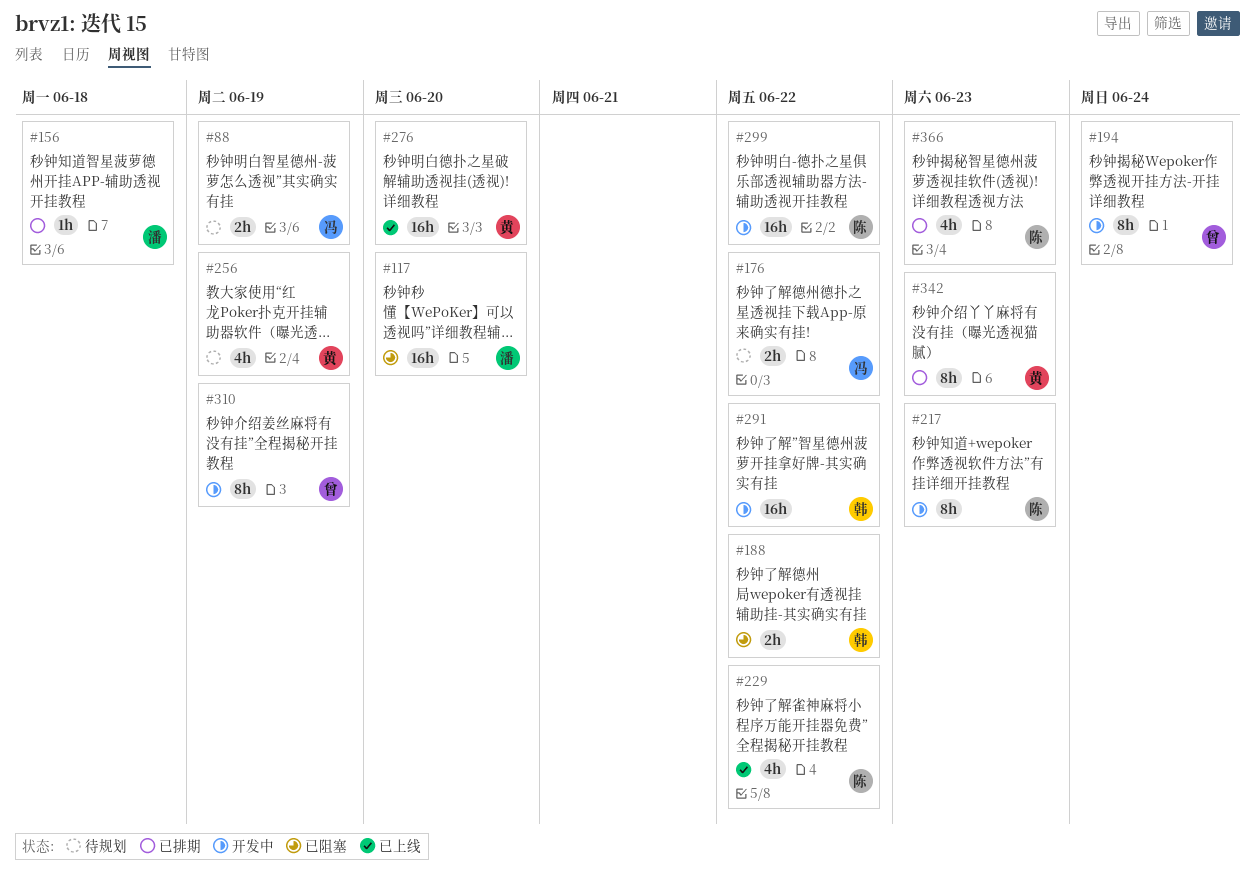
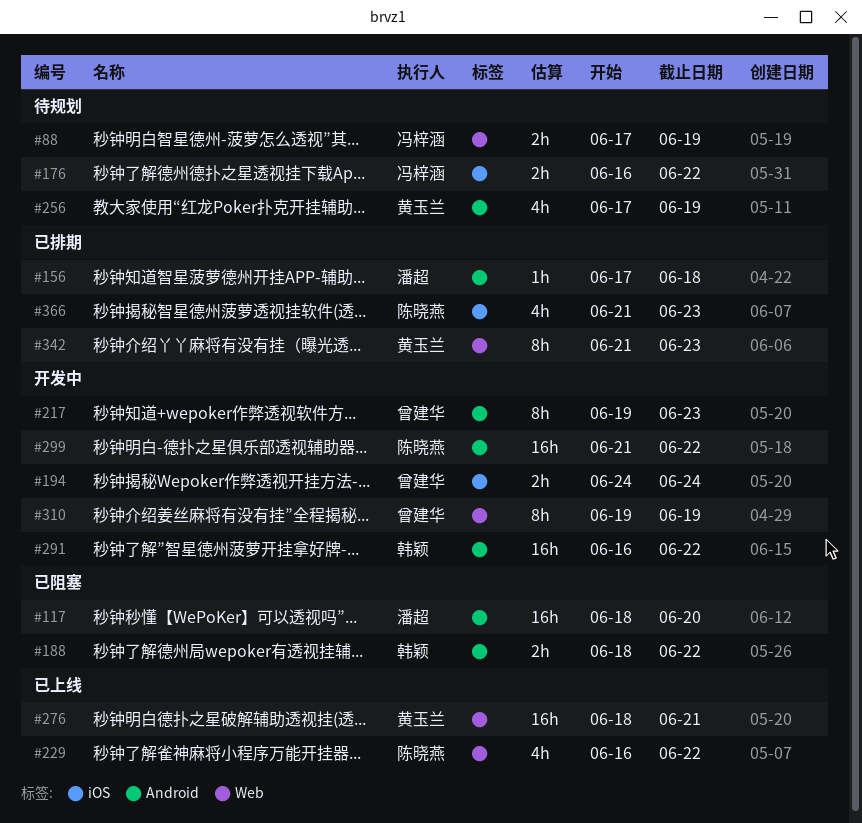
#194, estimate: 8h -> 2h
#217, owner: 陈晓燕 -> 曾建华
#276, due: Jun 20 -> Jun 21

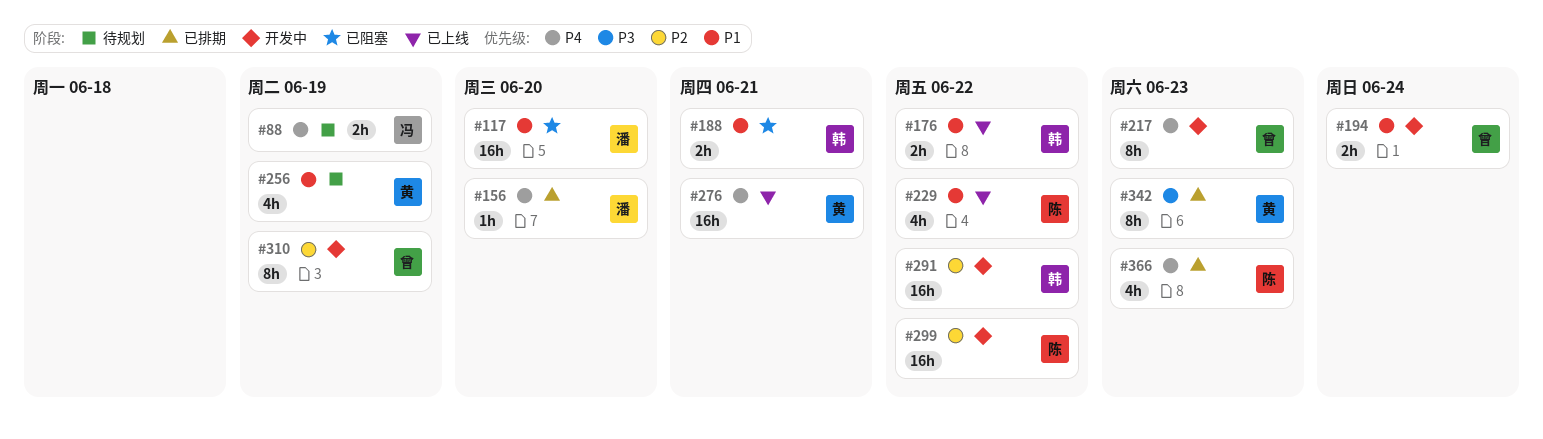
#156, due: Jun 18 -> Jun 20
#176, status: 待规划 -> 已上线
#176, owner: 冯梓涵 -> 韩颖
#188, due: Jun 22 -> Jun 21

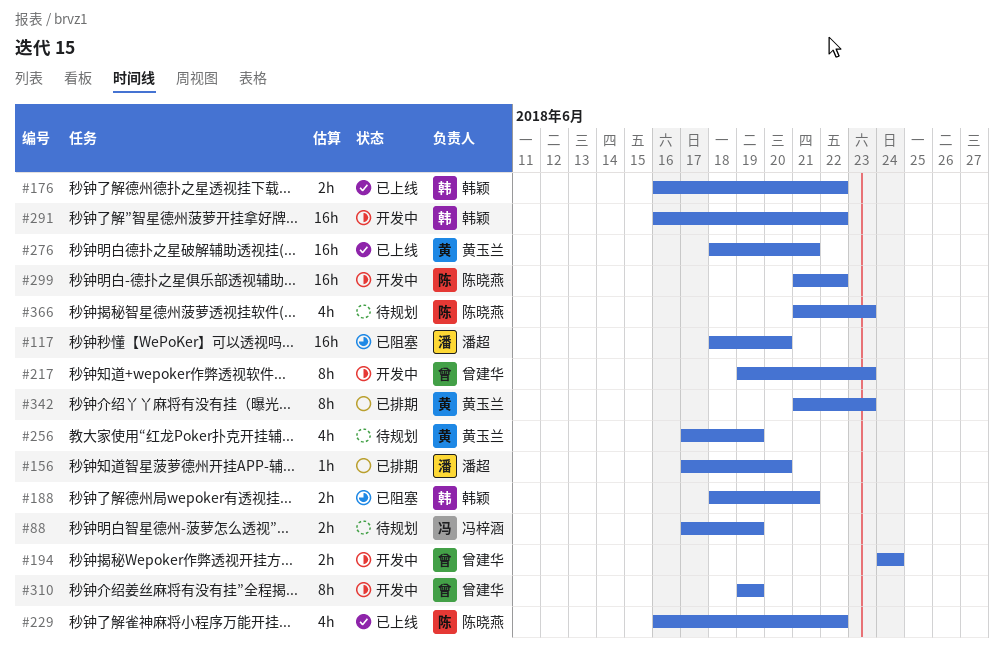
#366, status: 已排期 -> 待规划

